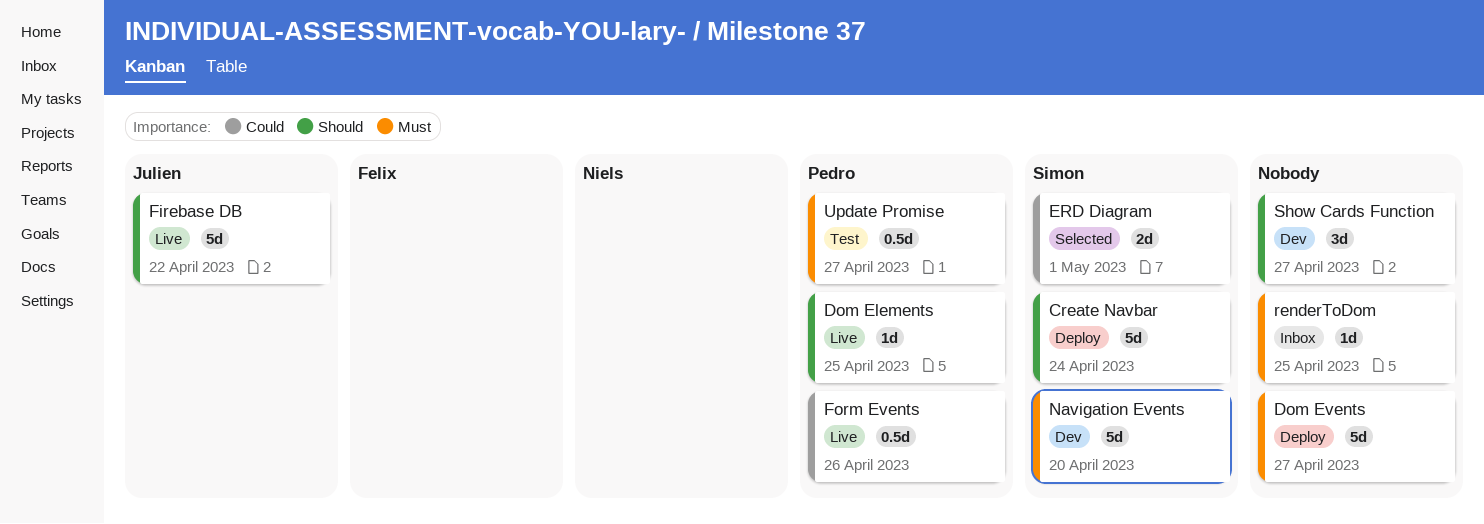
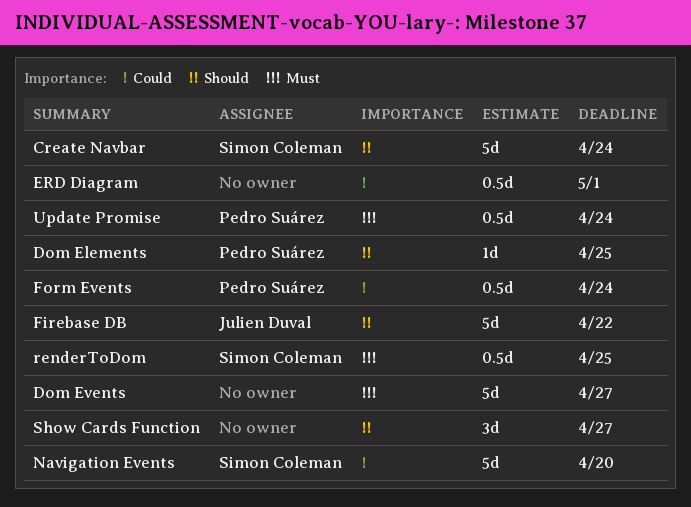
ERD Diagram, owner: Simon Coleman -> none
ERD Diagram, estimate: 2d -> 0.5d
Form Events, due: Apr 26 -> Apr 24
Navigation Events, priority: Must -> Could
renderToDom, owner: none -> Simon Coleman
renderToDom, estimate: 1d -> 0.5d
Update Promise, due: Apr 27 -> Apr 24

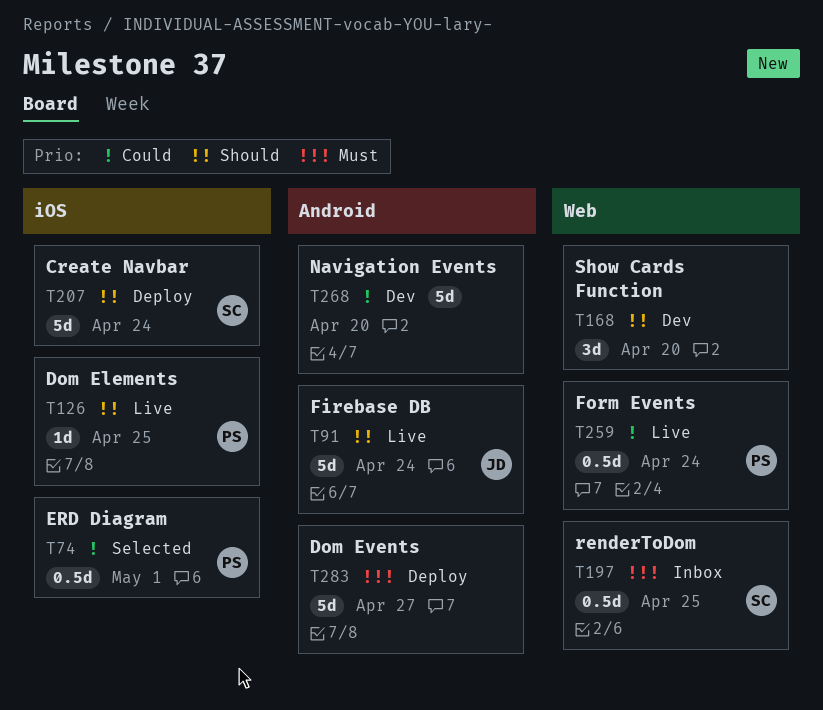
ERD Diagram, owner: none -> Pedro Suárez
Firebase DB, due: Apr 22 -> Apr 24
Navigation Events, owner: Simon Coleman -> none
Show Cards Function, due: Apr 27 -> Apr 20
Update Promise: present -> none

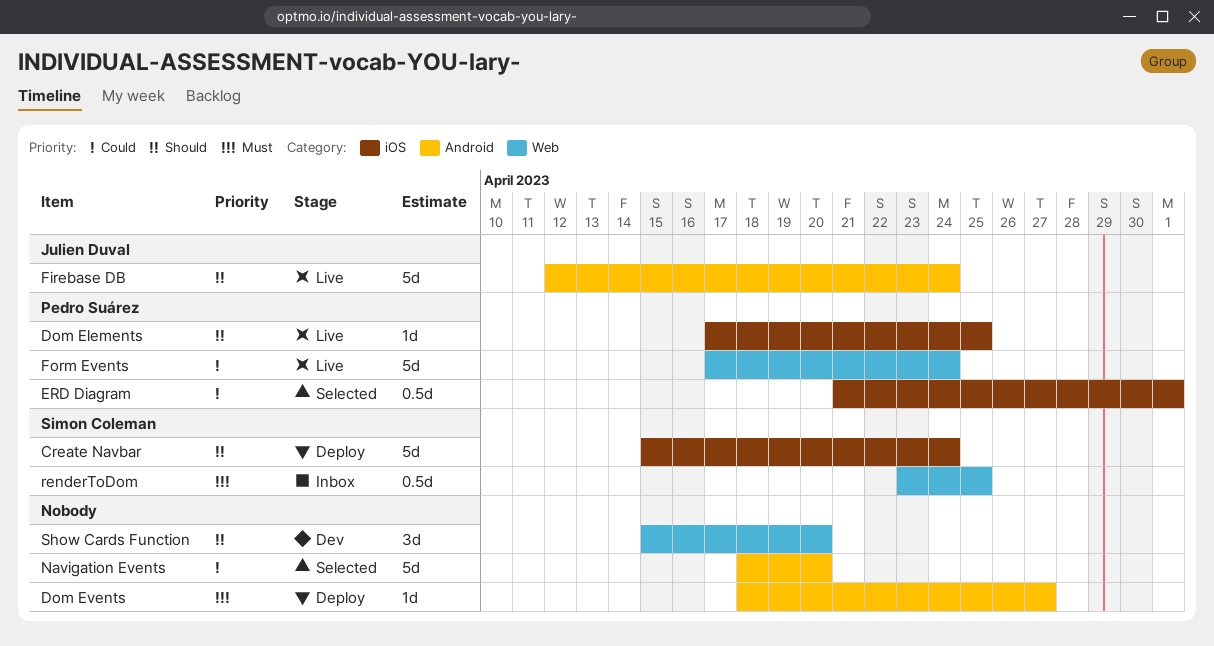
Dom Events, estimate: 5d -> 1d
Form Events, estimate: 0.5d -> 5d
Navigation Events, status: Dev -> Selected

